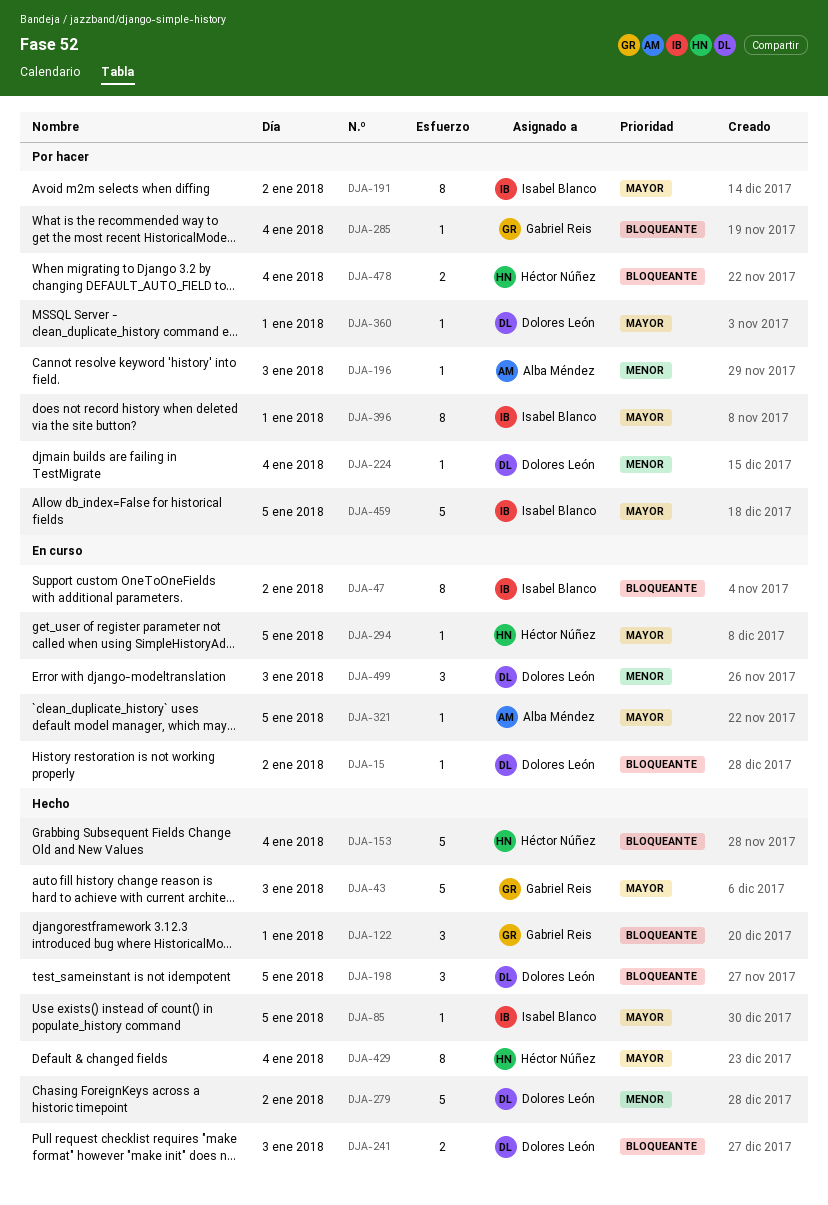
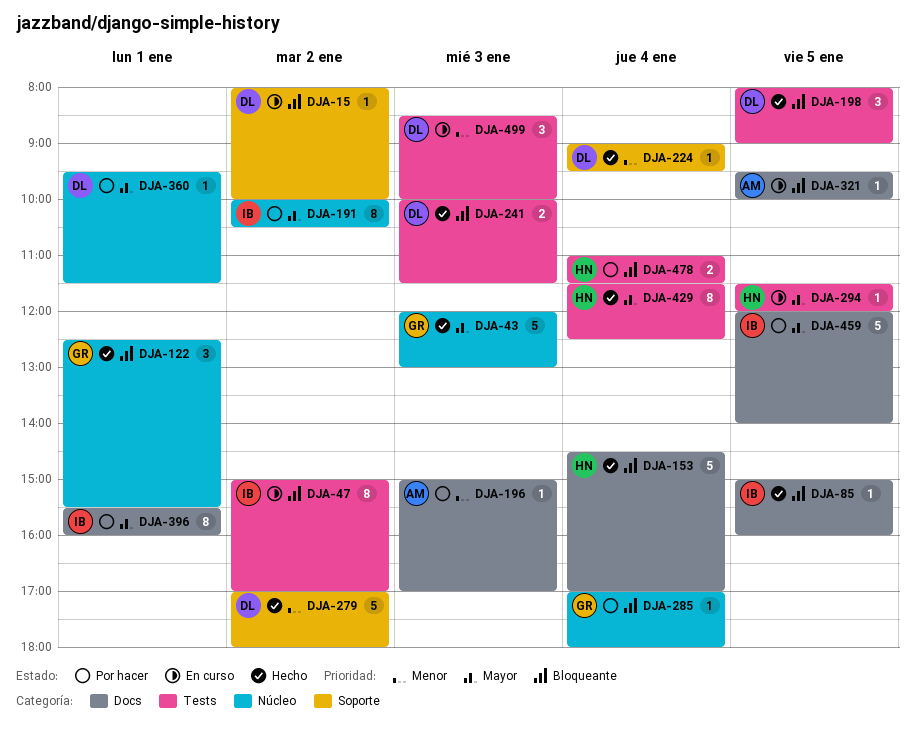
DJA-85, priority: Mayor -> Bloqueante
DJA-224, status: Por hacer -> Hecho
DJA-321, priority: Mayor -> Bloqueante

